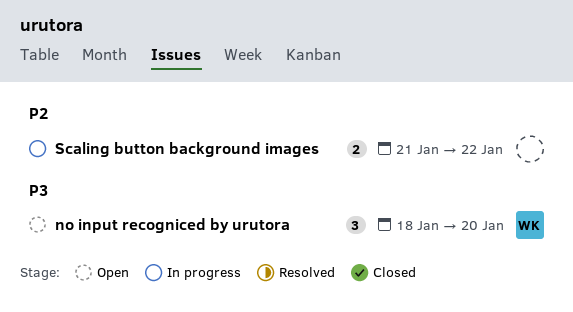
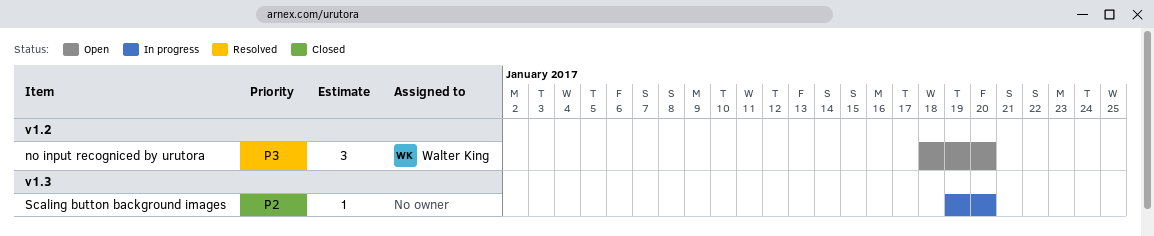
Scaling button background images, estimate: 2 -> 1
Scaling button background images, start: Jan 21 -> Jan 19
Scaling button background images, due: Jan 22 -> Jan 20

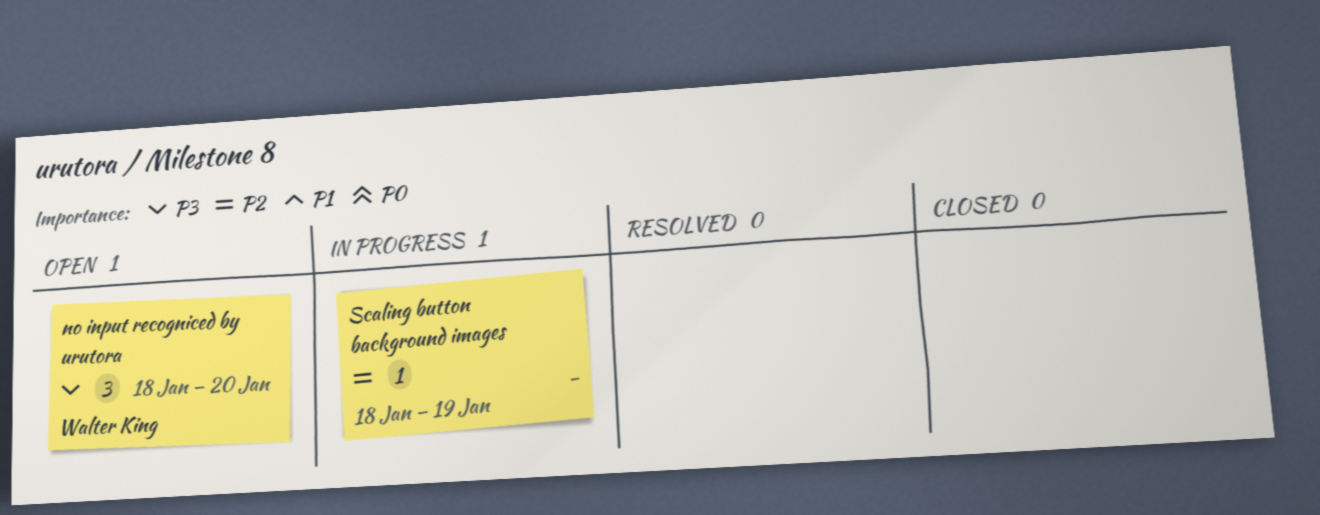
Scaling button background images, start: Jan 19 -> Jan 18
Scaling button background images, due: Jan 20 -> Jan 19

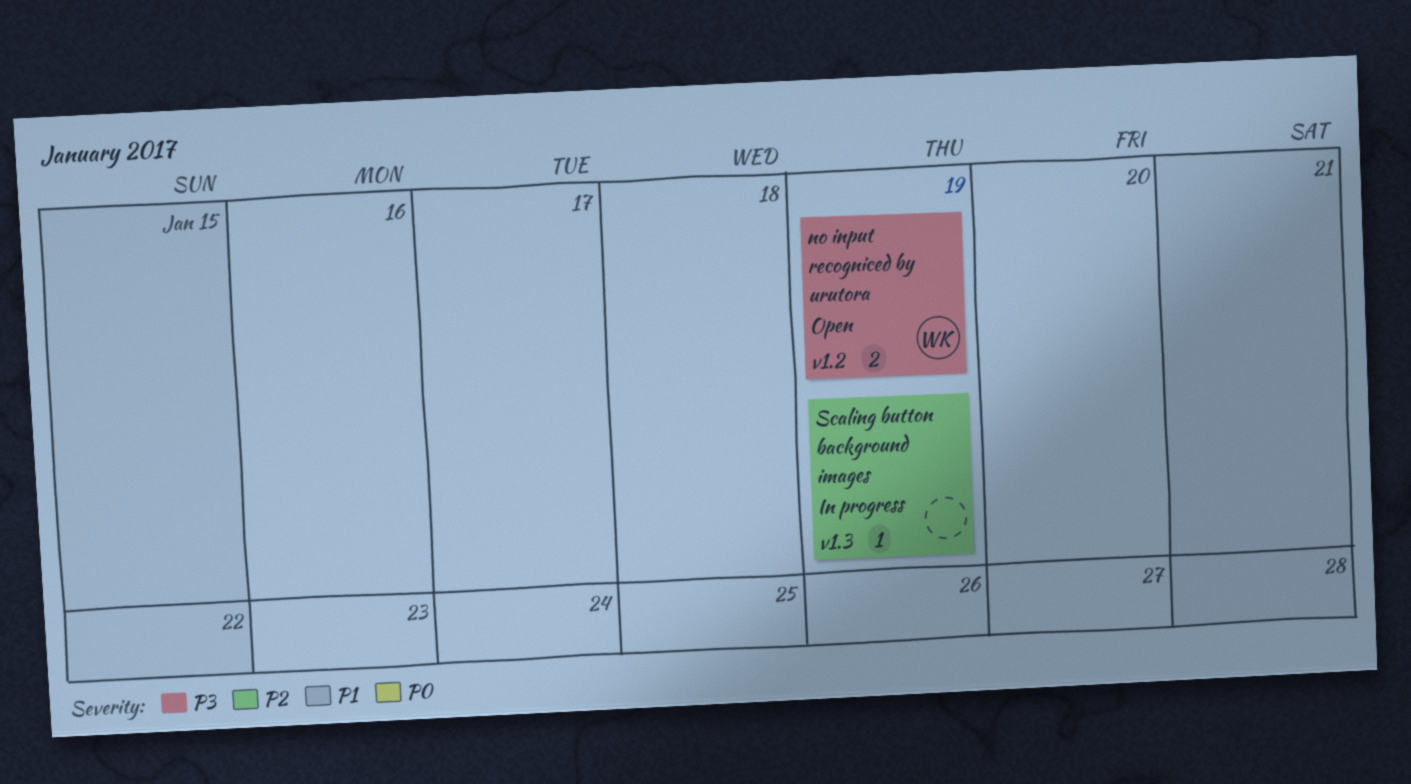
no input recogniced by urutora, estimate: 3 -> 2
no input recogniced by urutora, due: Jan 20 -> Jan 19

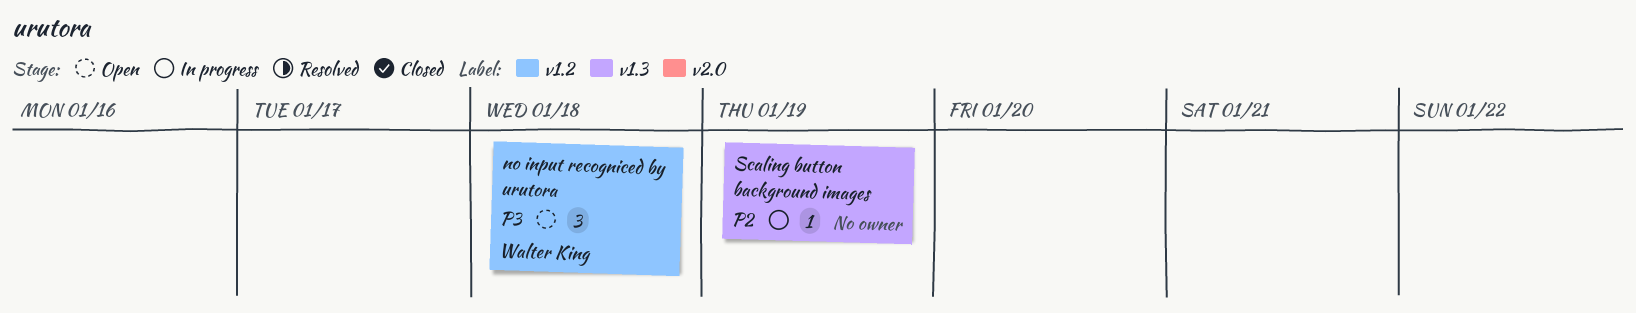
no input recogniced by urutora, estimate: 2 -> 3
no input recogniced by urutora, due: Jan 19 -> Jan 18

